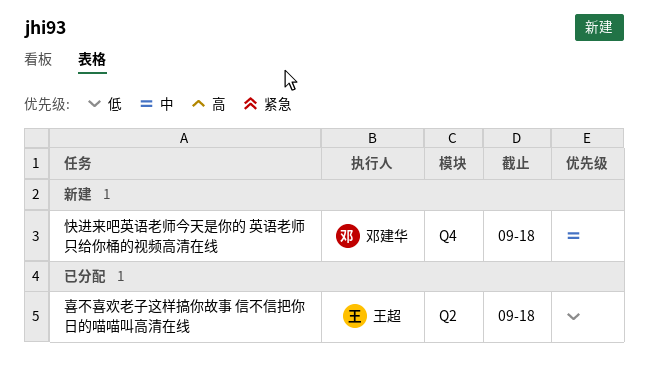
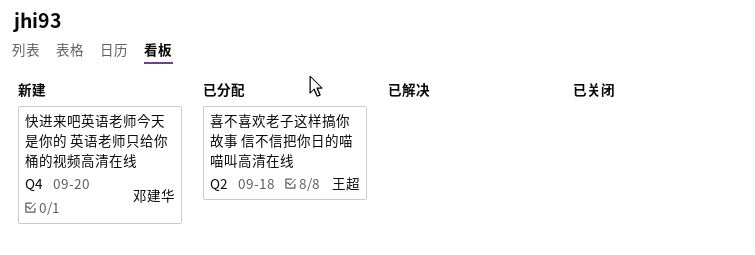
快进来吧英语老师今天是你的 英语老师只给你桶的视频高清在线, due: Sep 18 -> Sep 20

